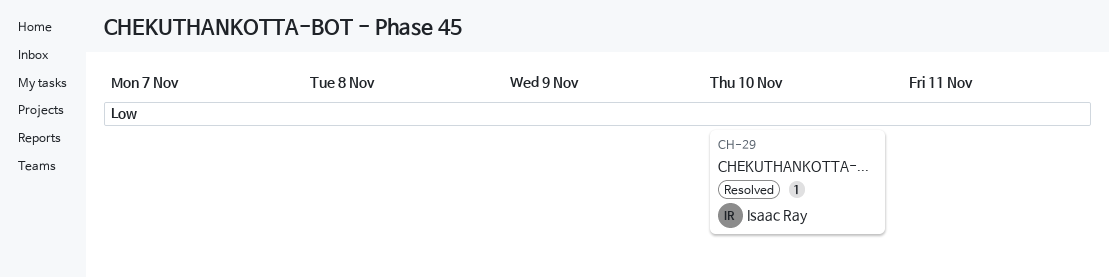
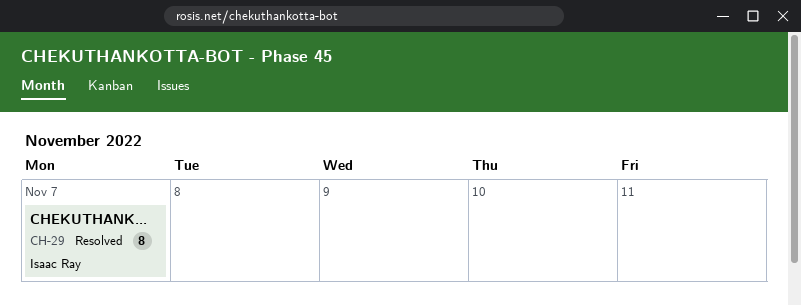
CH-29, estimate: 1 -> 8
CH-29, due: Nov 10 -> Nov 7

